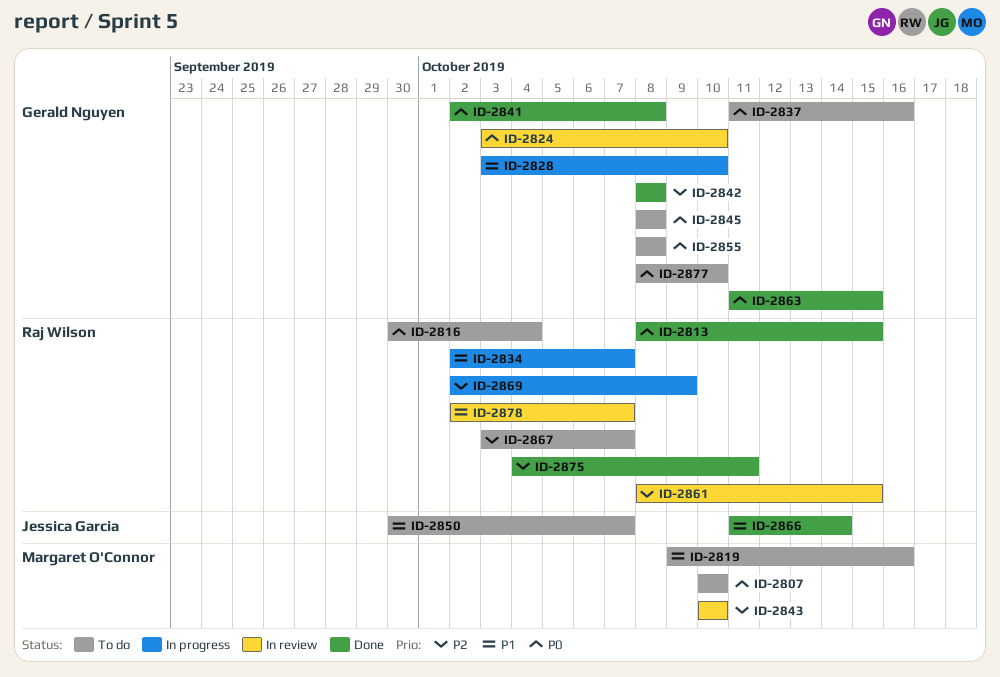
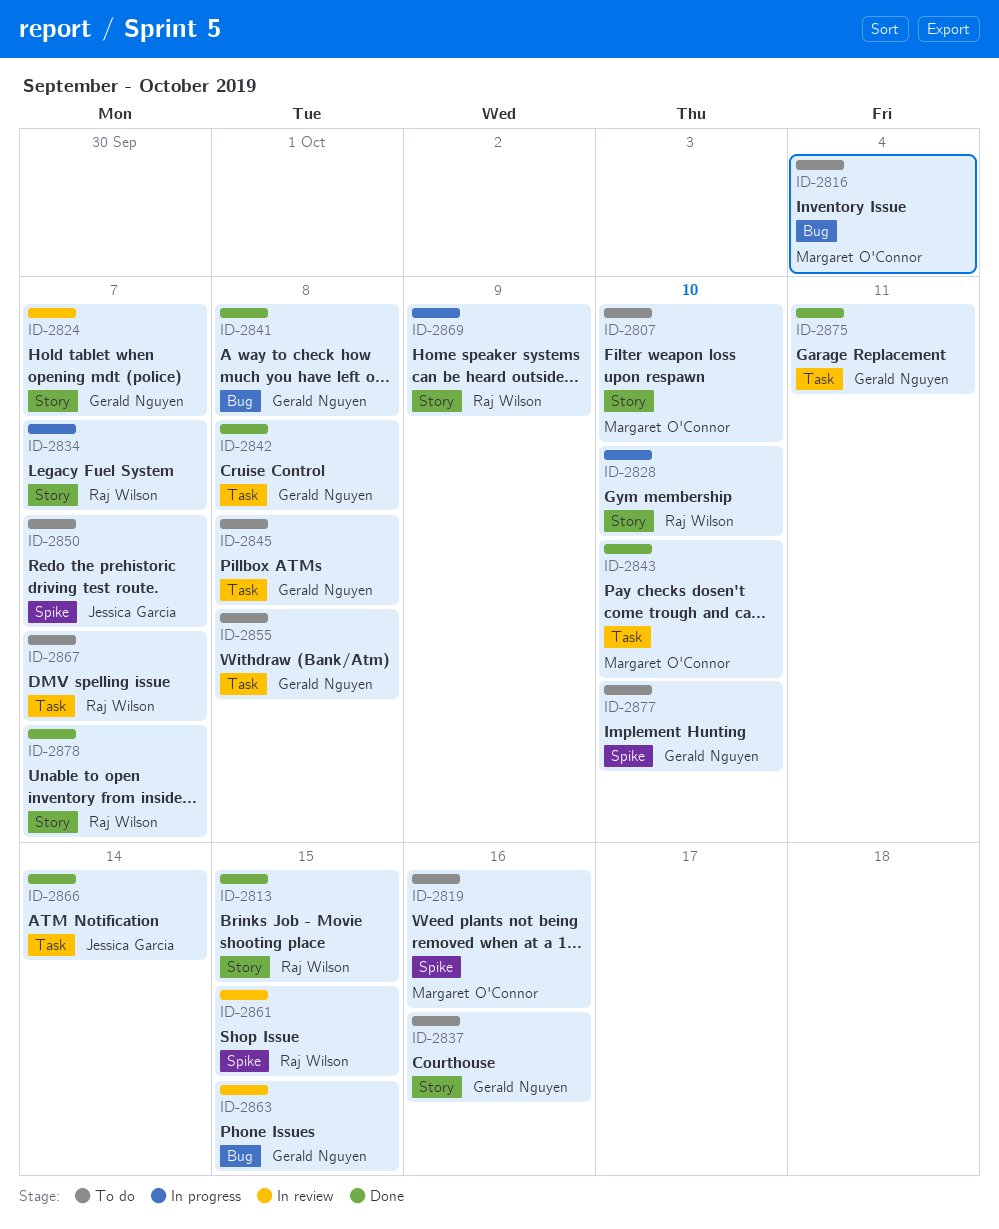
ID-2816, owner: Raj Wilson -> Margaret O'Connor
ID-2824, due: Oct 10 -> Oct 7
ID-2828, owner: Gerald Nguyen -> Raj Wilson
ID-2843, status: In review -> Done
ID-2863, status: Done -> In review
ID-2875, owner: Raj Wilson -> Gerald Nguyen
ID-2878, status: In review -> Done

